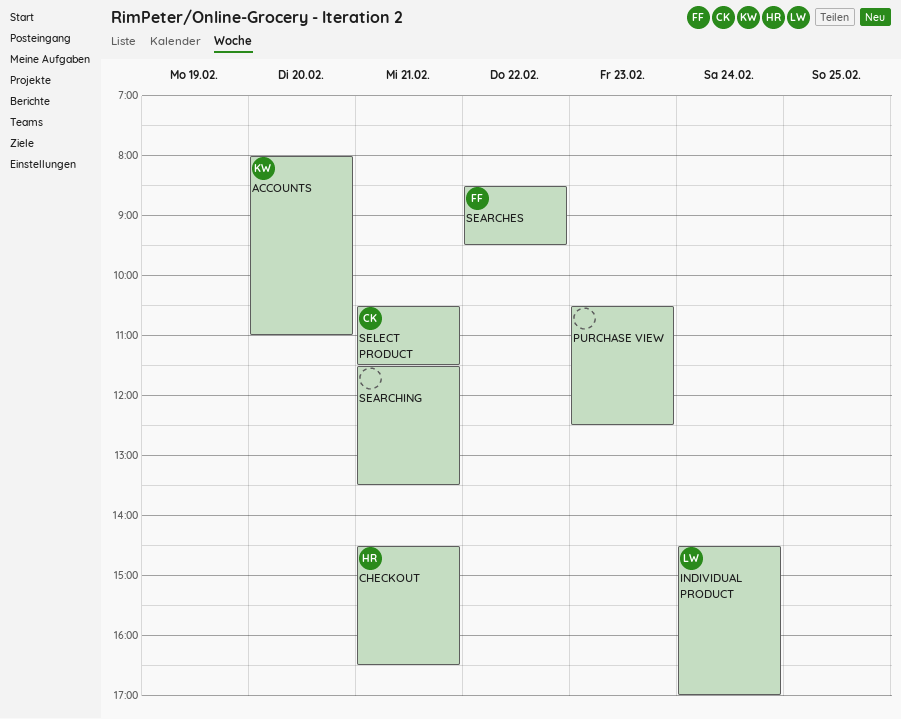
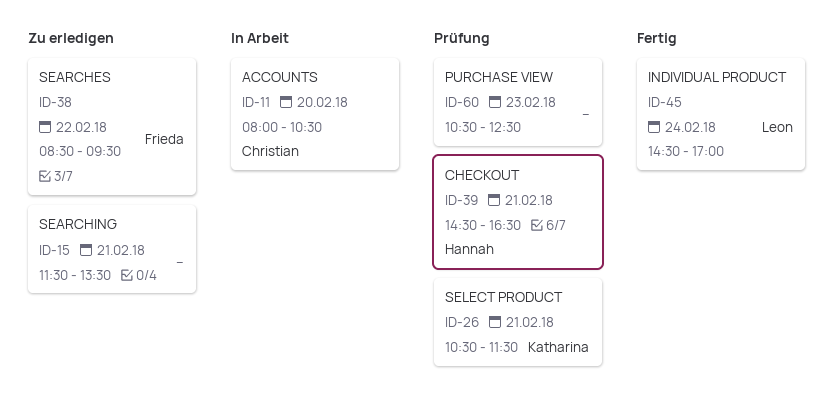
ACCOUNTS, owner: Katharina -> Christian
ACCOUNTS, ends: 11:00 -> 10:30
SELECT PRODUCT, owner: Christian -> Katharina

